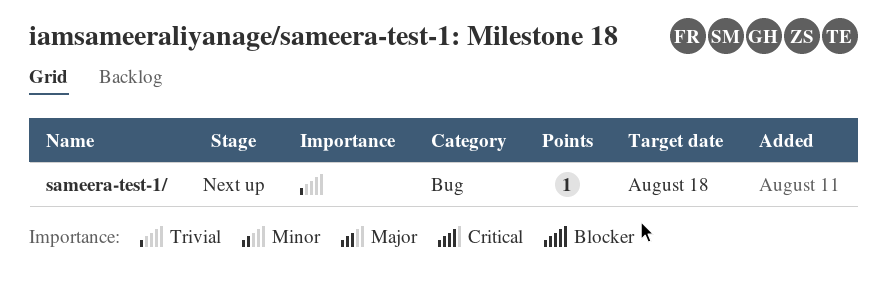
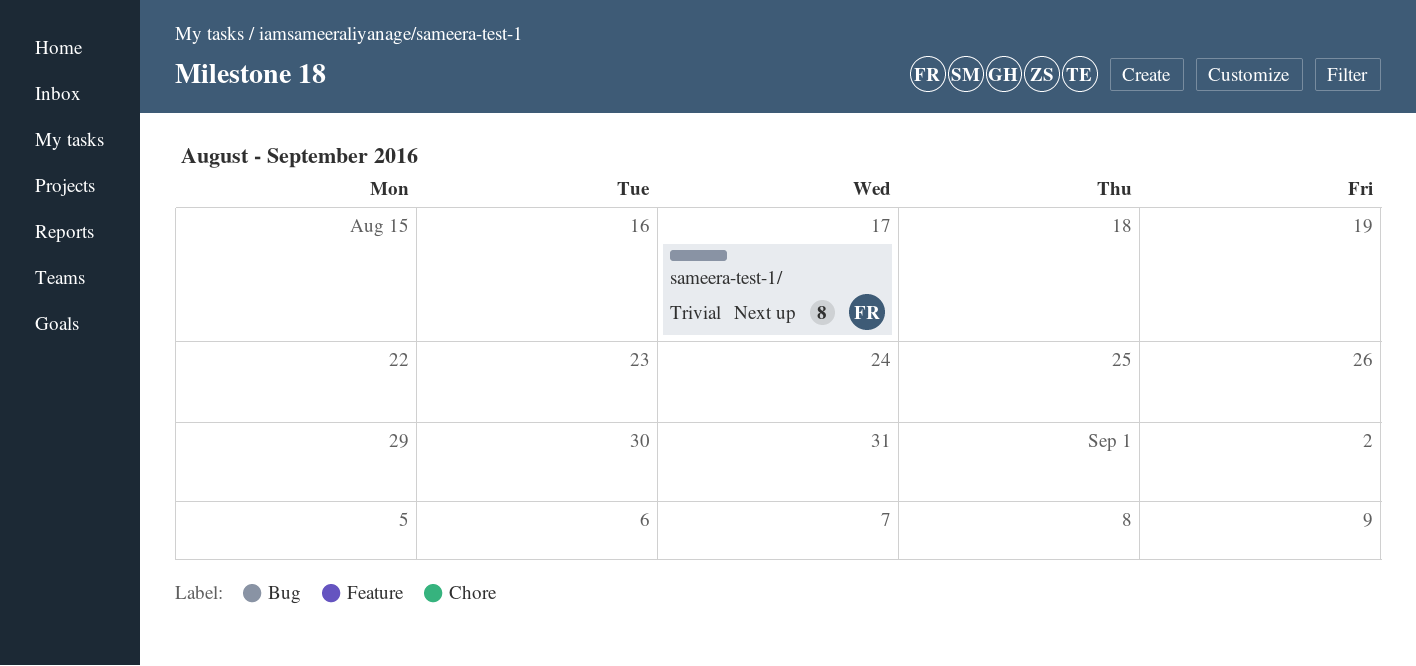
sameera-test-1/, estimate: 1 -> 8
sameera-test-1/, due: Aug 18 -> Aug 17

